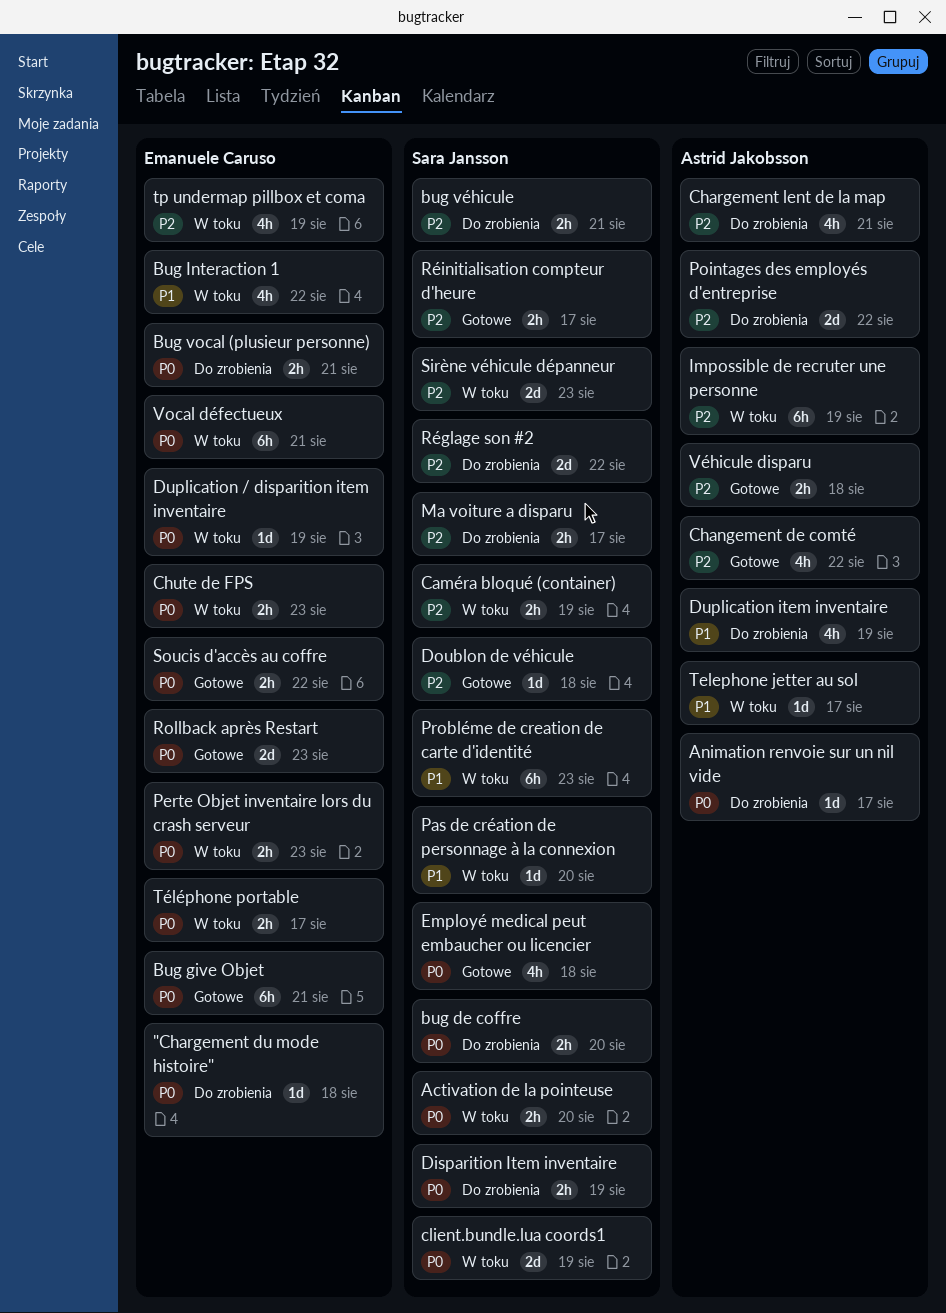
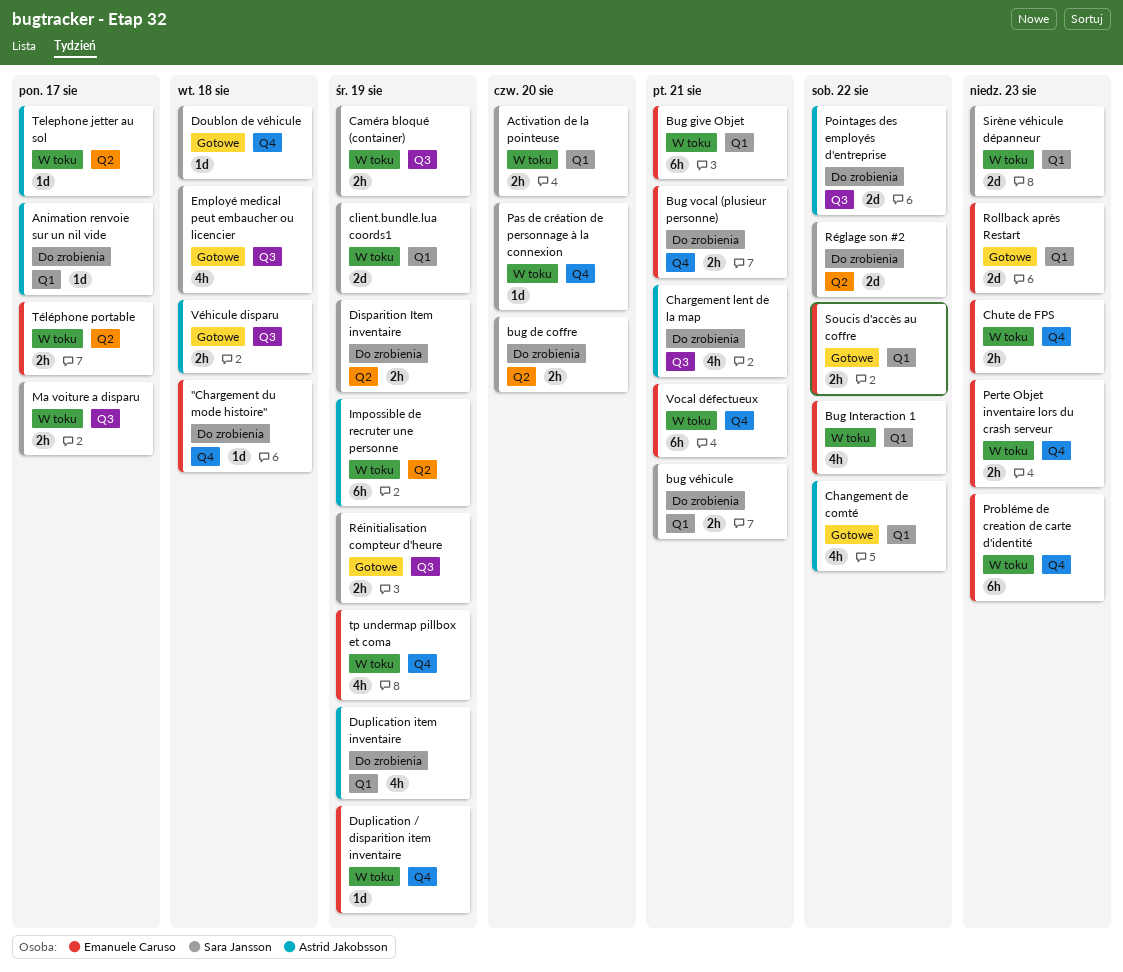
Bug give Objet, status: Gotowe -> W toku
Ma voiture a disparu, status: Do zrobienia -> W toku
Probléme de creation de carte d'identité, owner: Sara Jansson -> Emanuele Caruso
Réinitialisation compteur d'heure, due: Aug 17 -> Aug 19

